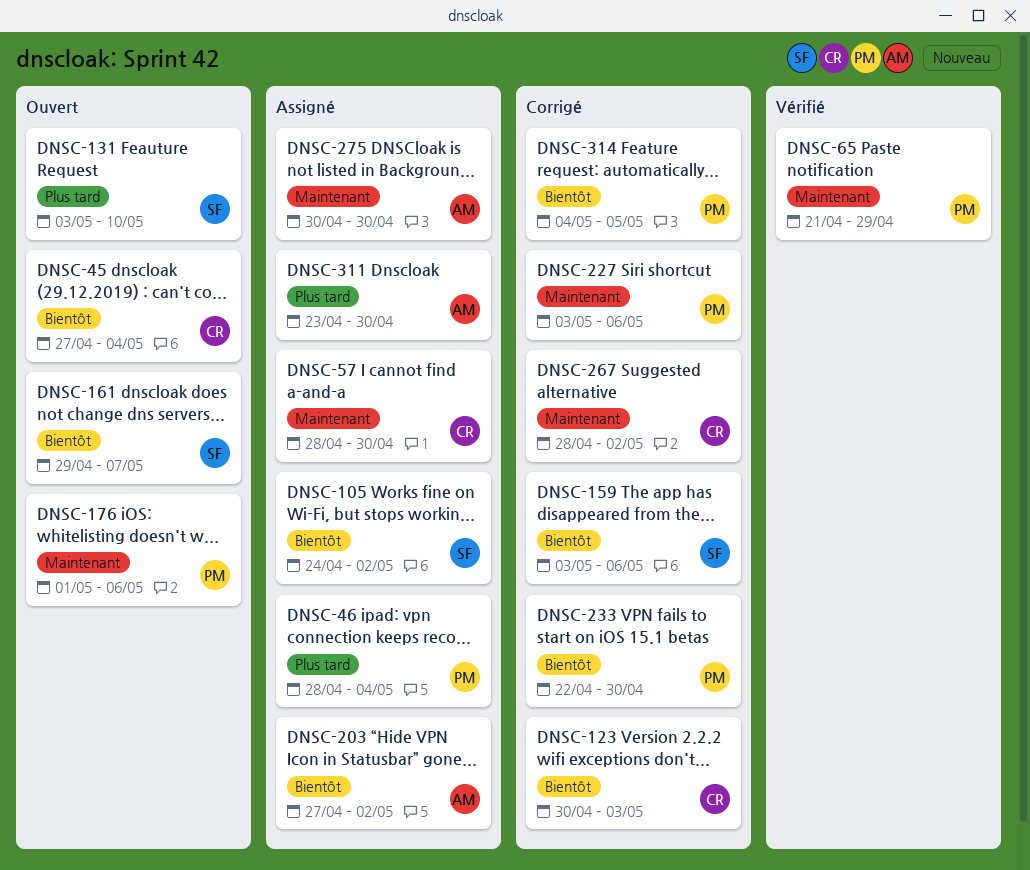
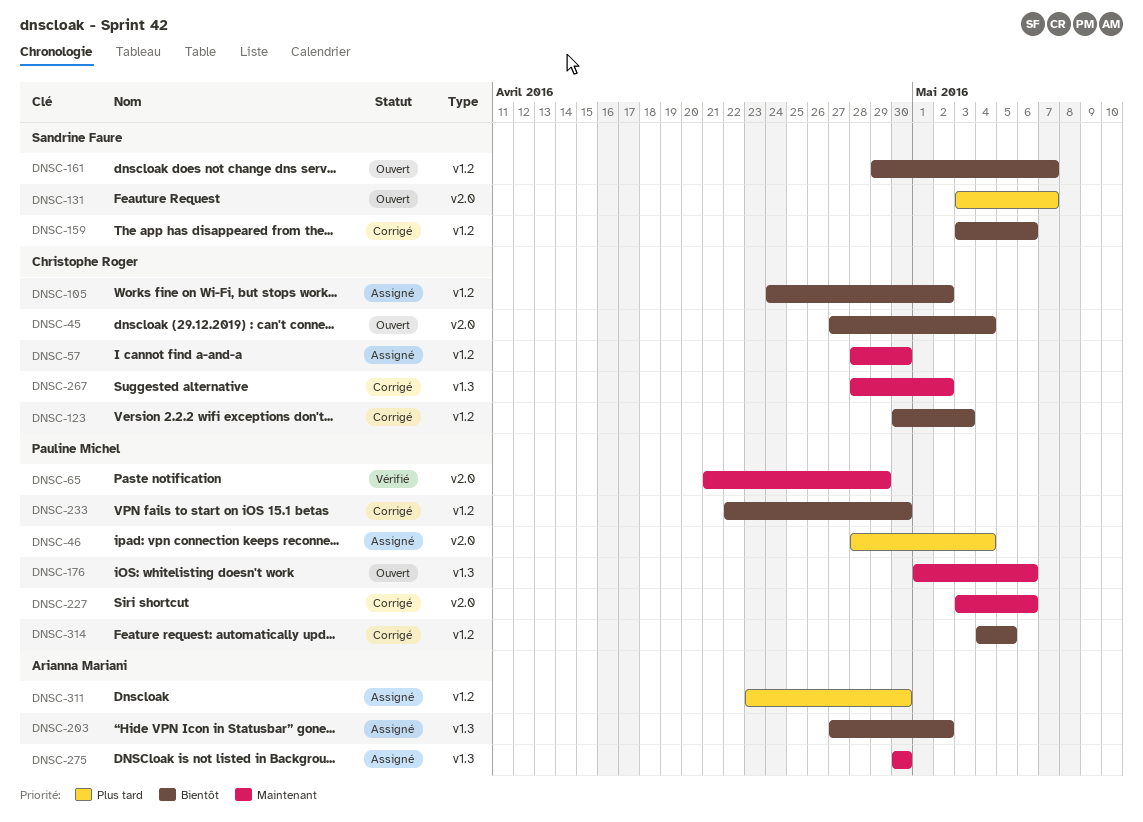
DNSC-105, owner: Sandrine Faure -> Christophe Roger
DNSC-131, due: May 10 -> May 7

